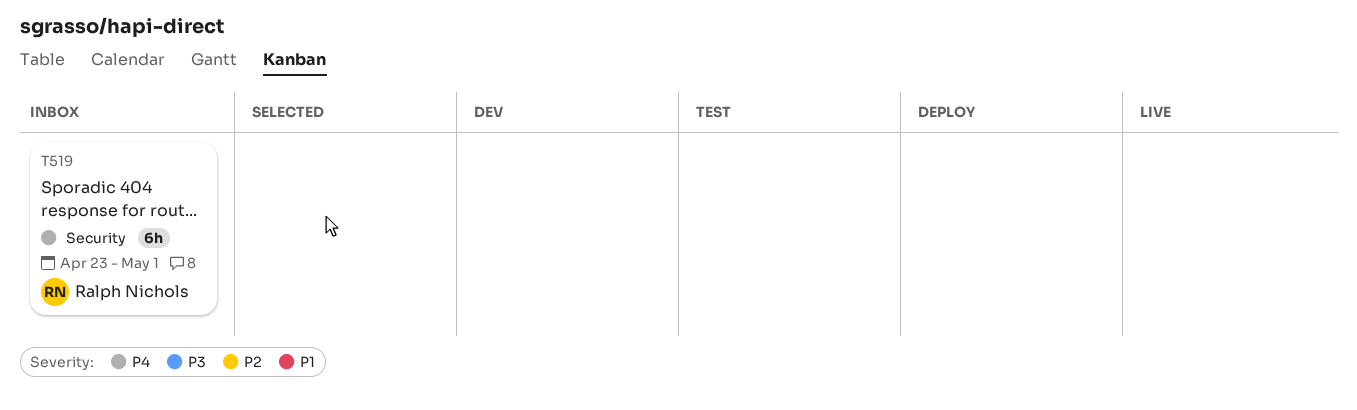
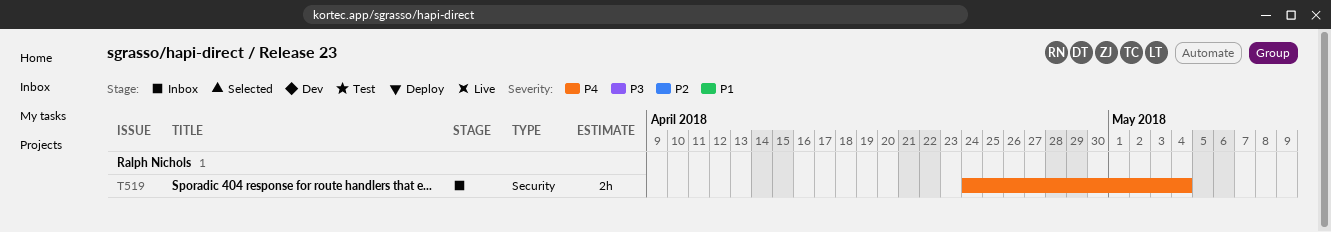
T519, estimate: 6h -> 2h
T519, start: Apr 23 -> Apr 24
T519, due: May 1 -> May 4

